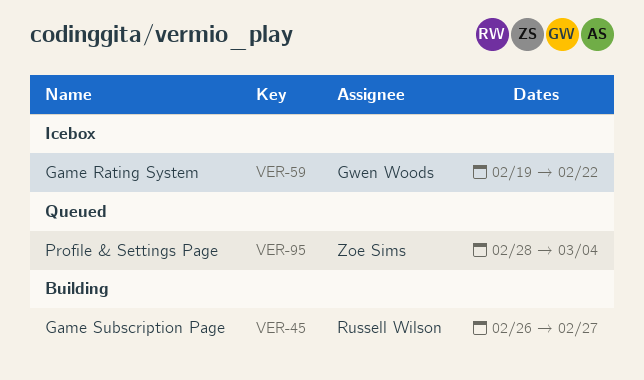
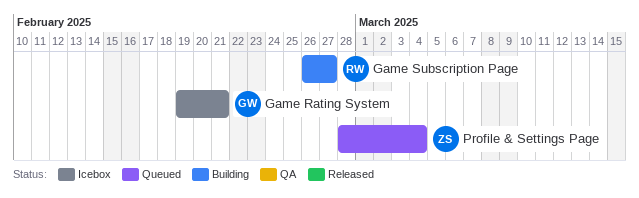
Game Rating System, due: Feb 22 -> Feb 21

